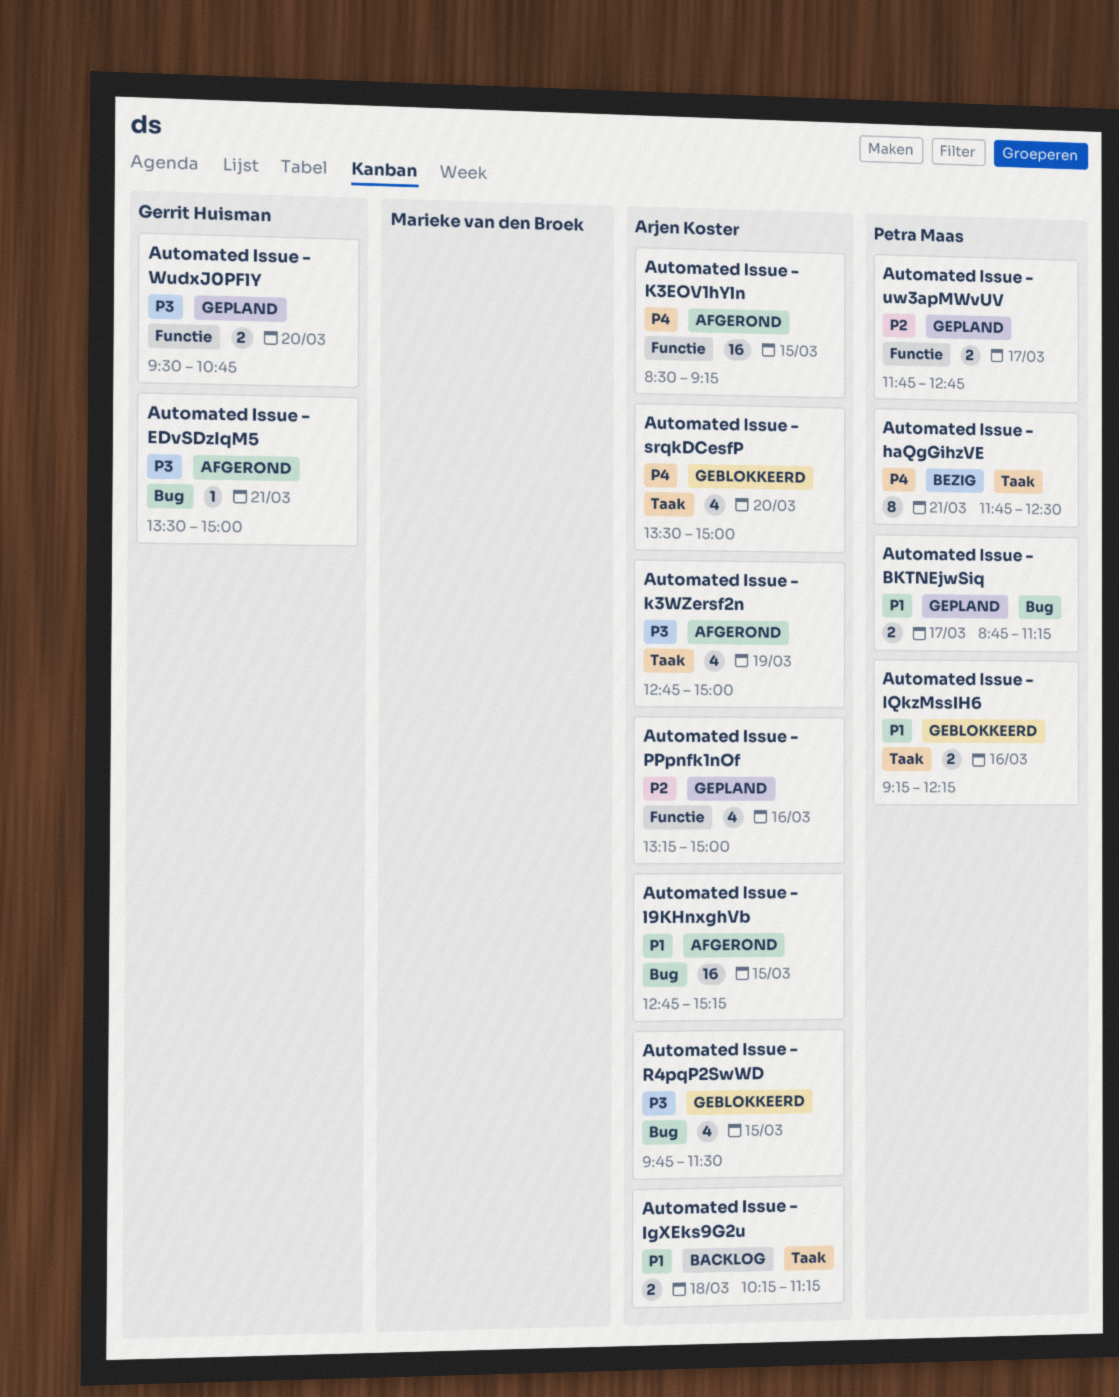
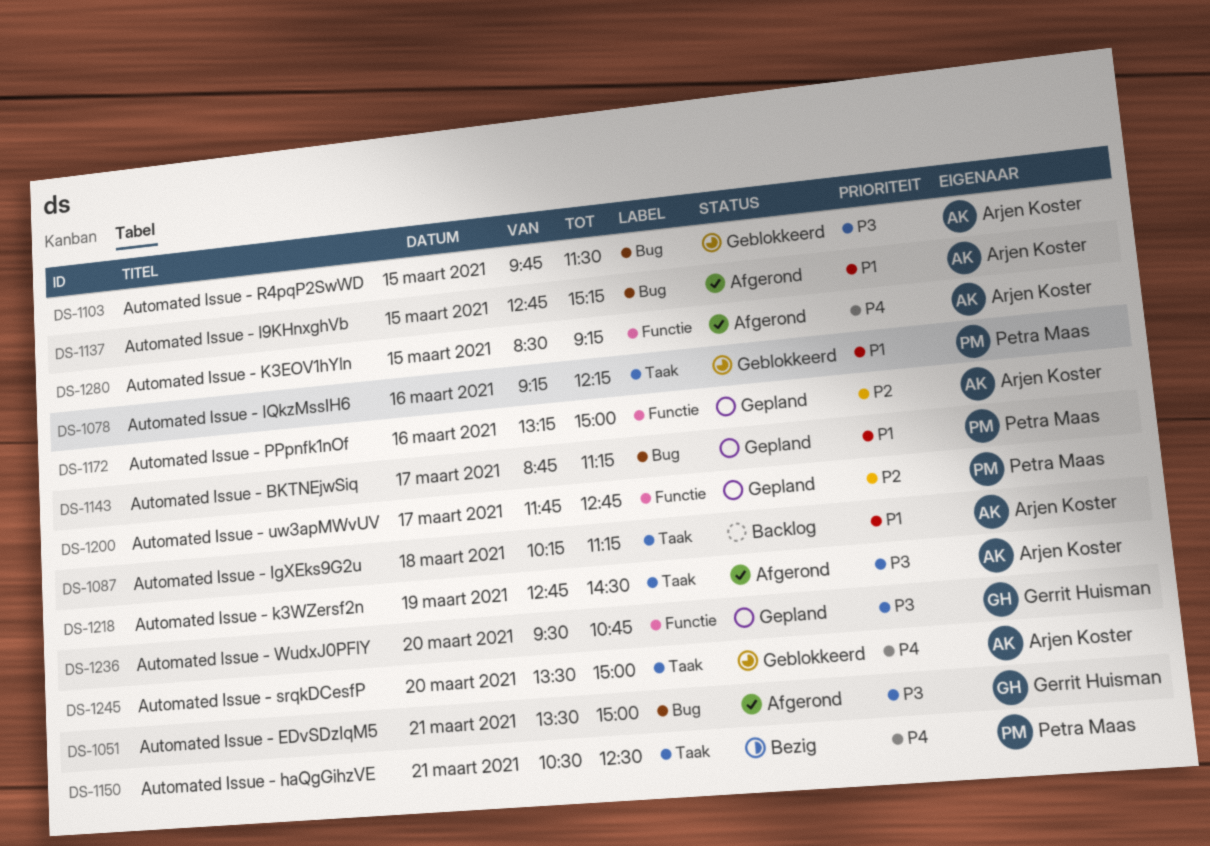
Automated Issue - haQgGihzVE, begins: 11:45 -> 10:30
Automated Issue - k3WZersf2n, ends: 15:00 -> 14:30

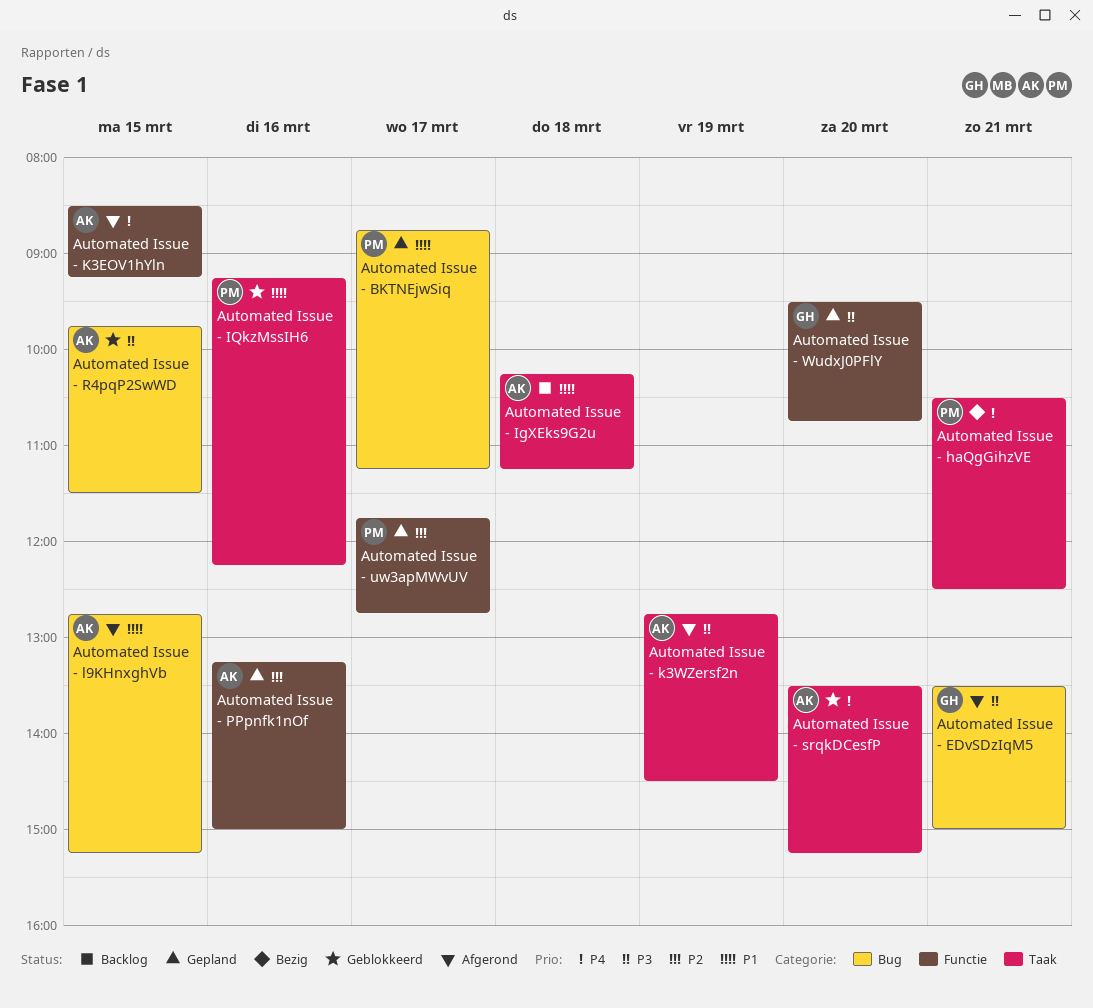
Automated Issue - srqkDCesfP, ends: 15:00 -> 15:15

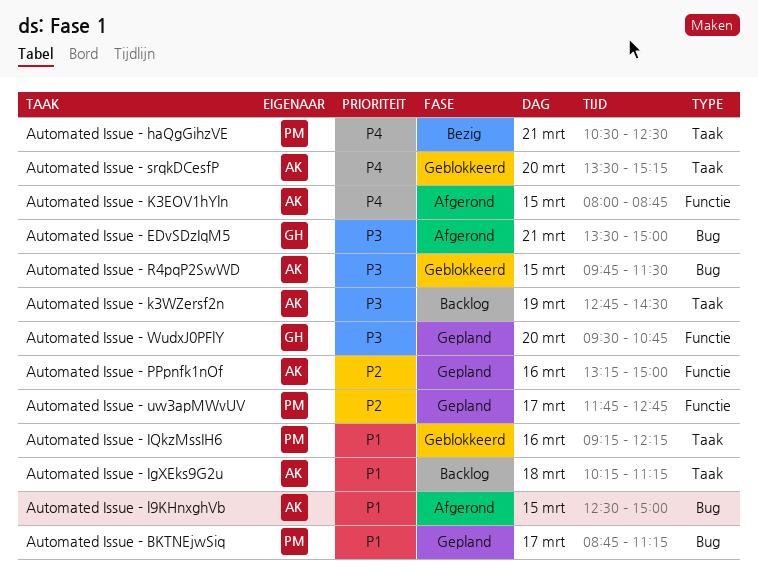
Automated Issue - K3EOV1hYln, begins: 08:30 -> 08:00
Automated Issue - K3EOV1hYln, ends: 09:15 -> 08:45
Automated Issue - k3WZersf2n, status: Afgerond -> Backlog
Automated Issue - l9KHnxghVb, begins: 12:45 -> 12:30
Automated Issue - l9KHnxghVb, ends: 15:15 -> 15:00

